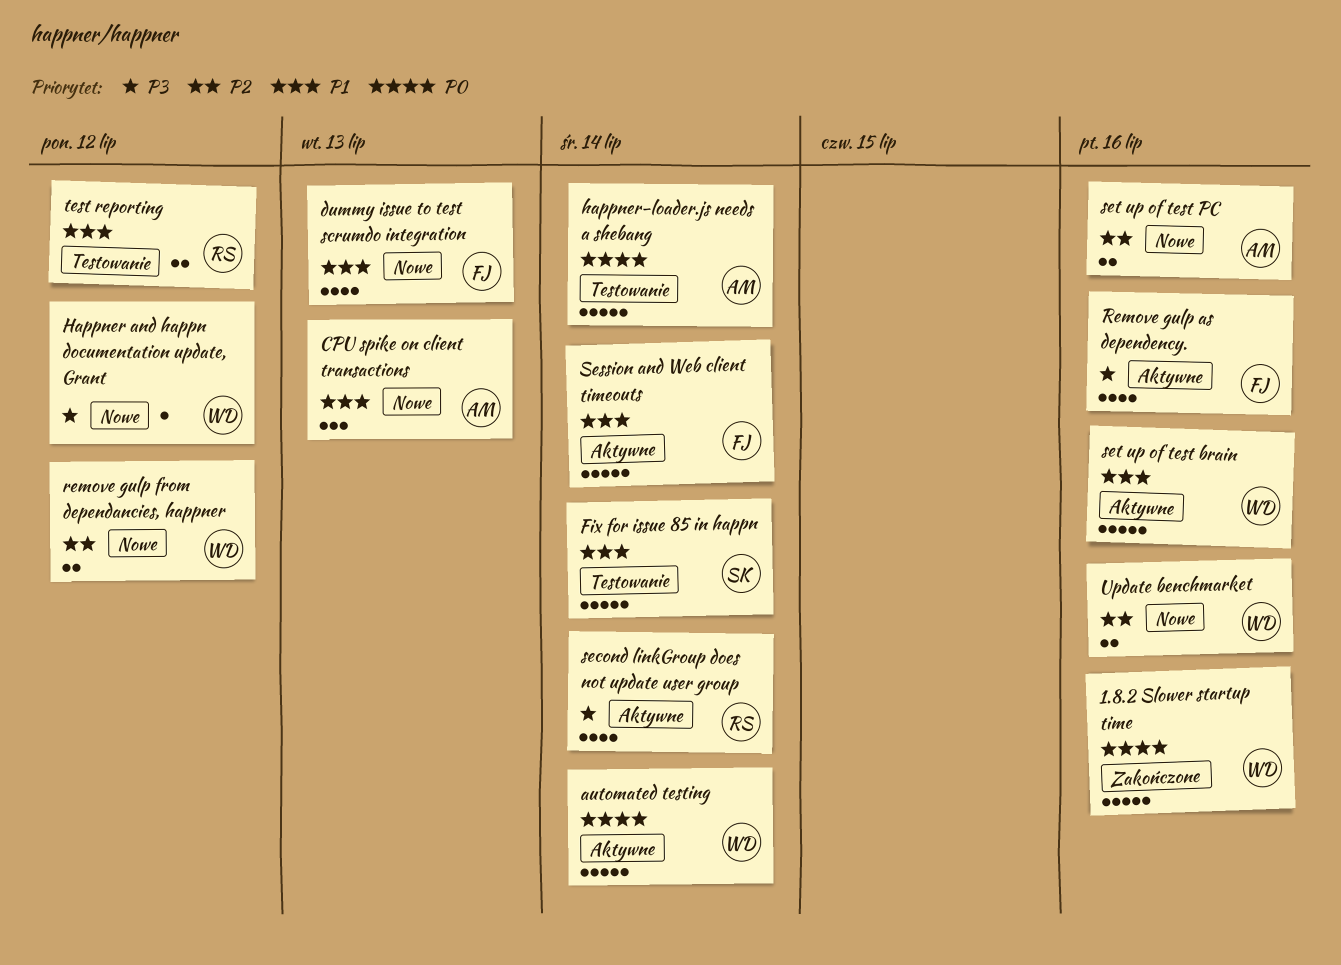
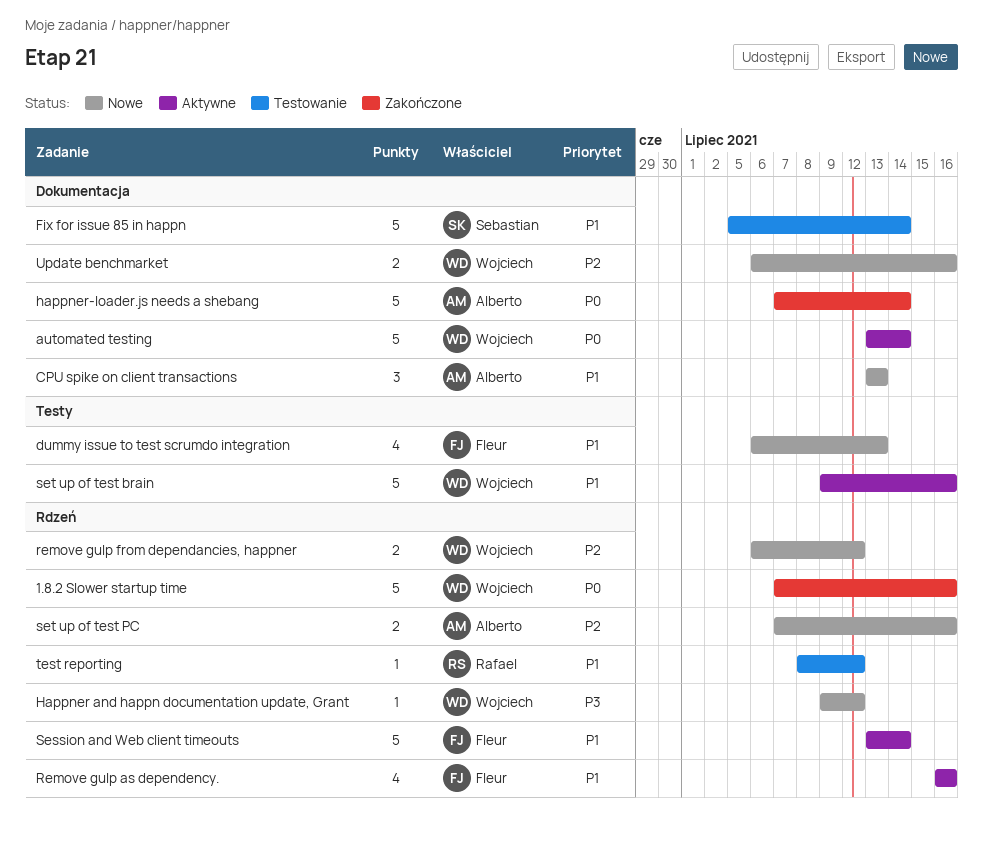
happner-loader.js needs a shebang, status: Testowanie -> Zakończone
Remove gulp as dependency., priority: P3 -> P1
second linkGroup does not update user group: present -> none
test reporting, estimate: 2 -> 1

